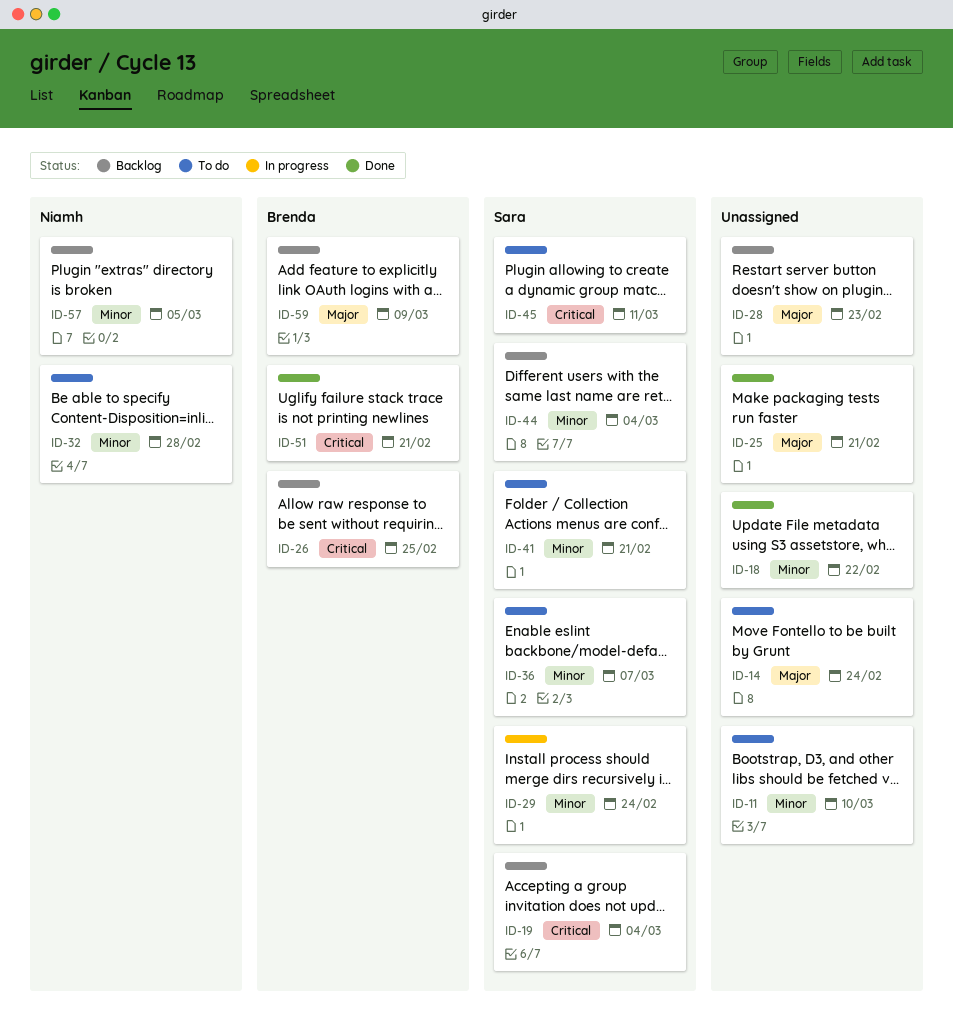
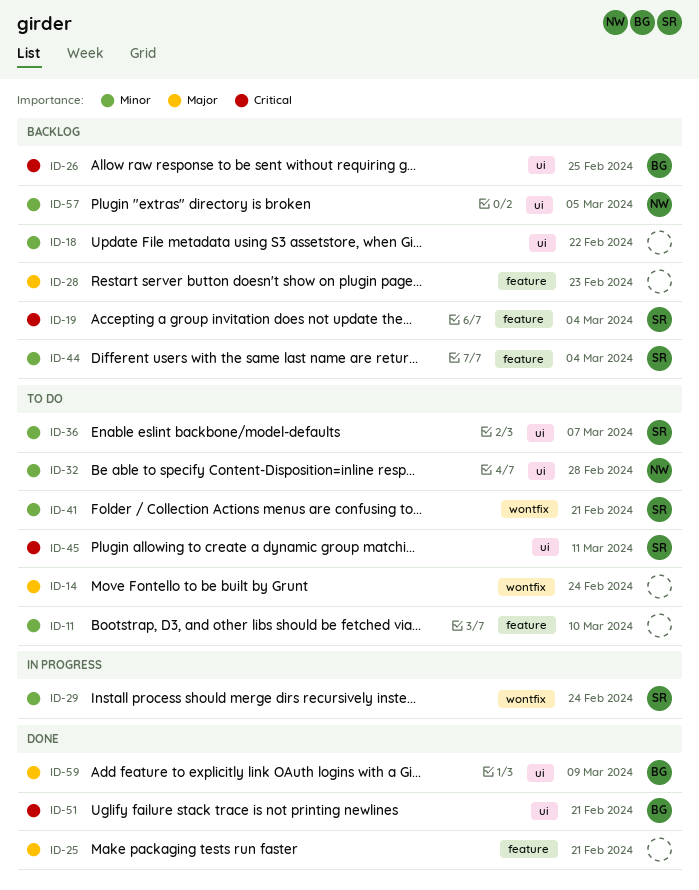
ID-18, status: Done -> Backlog
ID-59, status: Backlog -> Done

